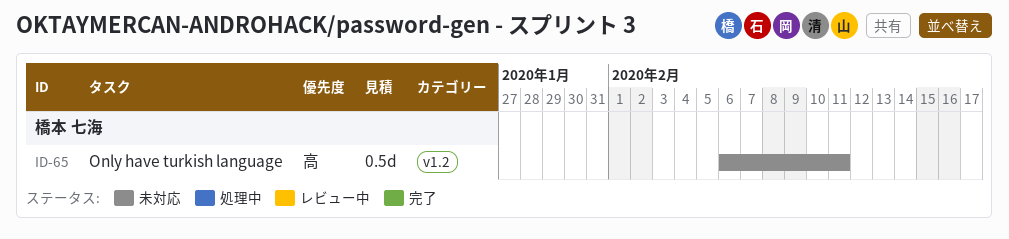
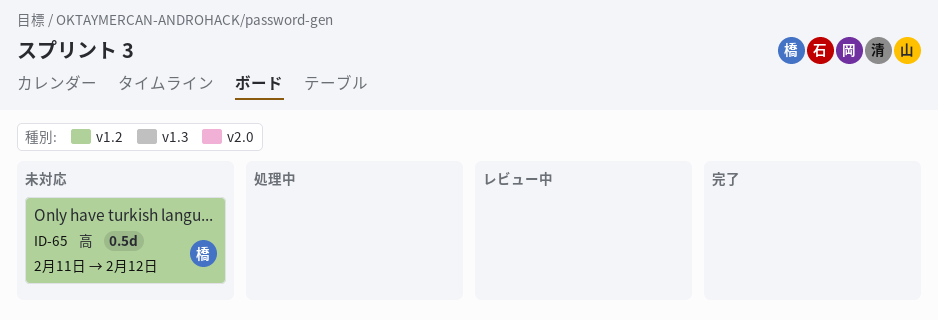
ID-65, start: Feb 6 -> Feb 11
ID-65, due: Feb 11 -> Feb 12

